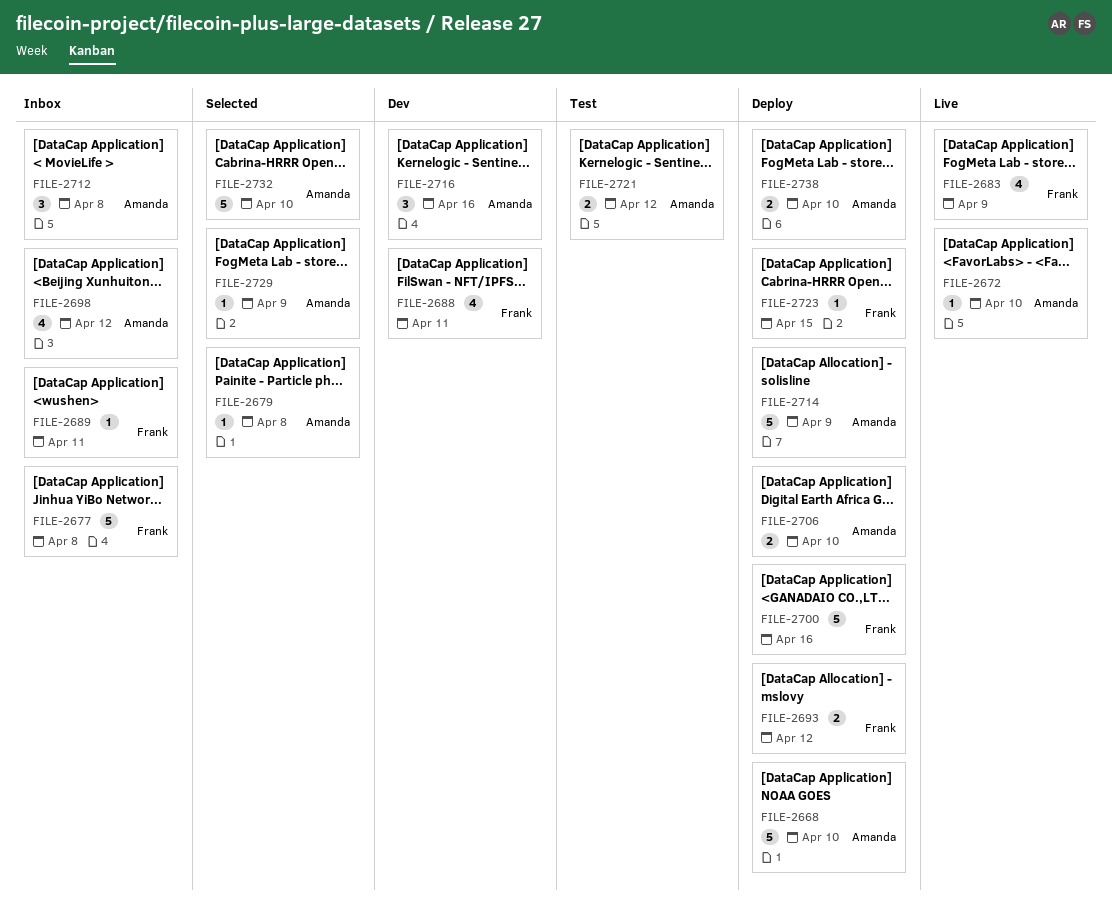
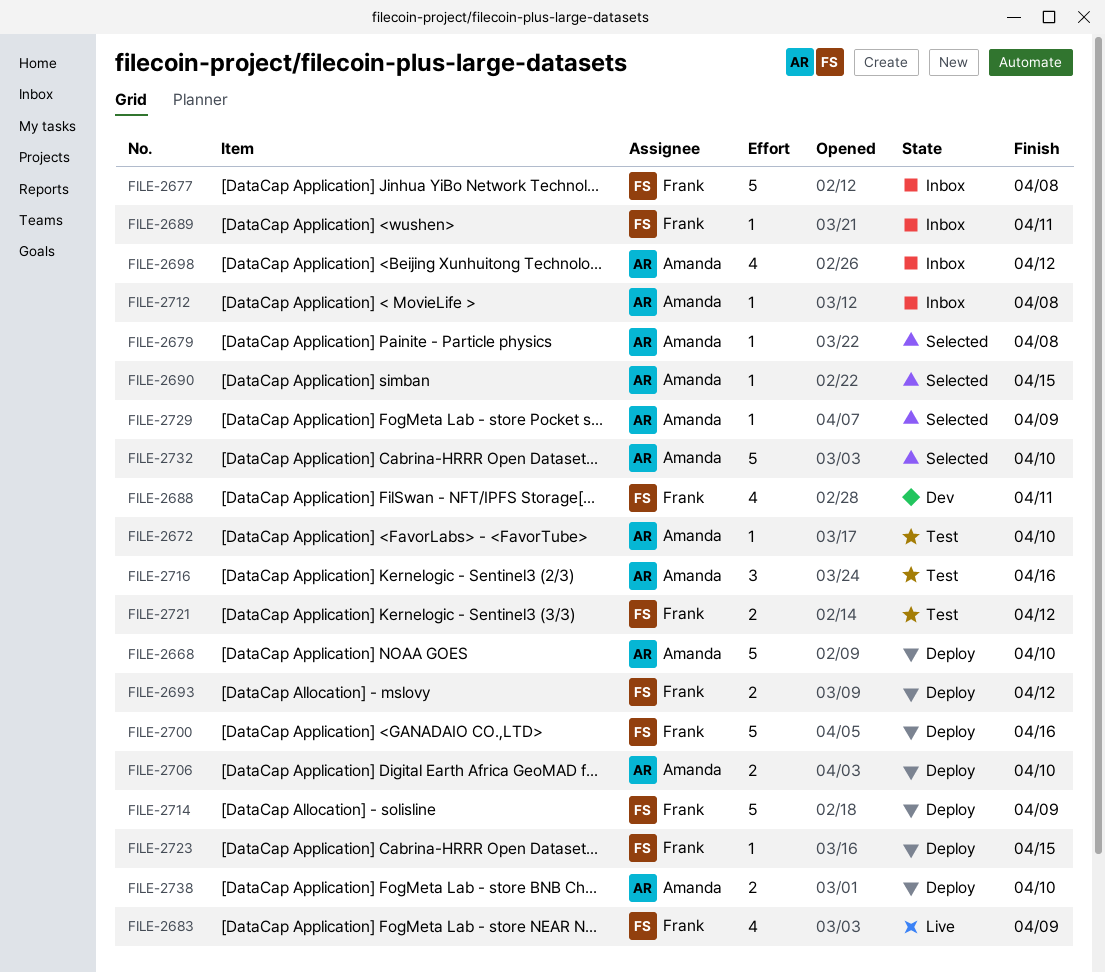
FILE-2672, status: Live -> Test
FILE-2690: none -> present
FILE-2712, estimate: 3 -> 1
FILE-2714, owner: Amanda -> Frank
FILE-2716, status: Dev -> Test
FILE-2721, owner: Amanda -> Frank

